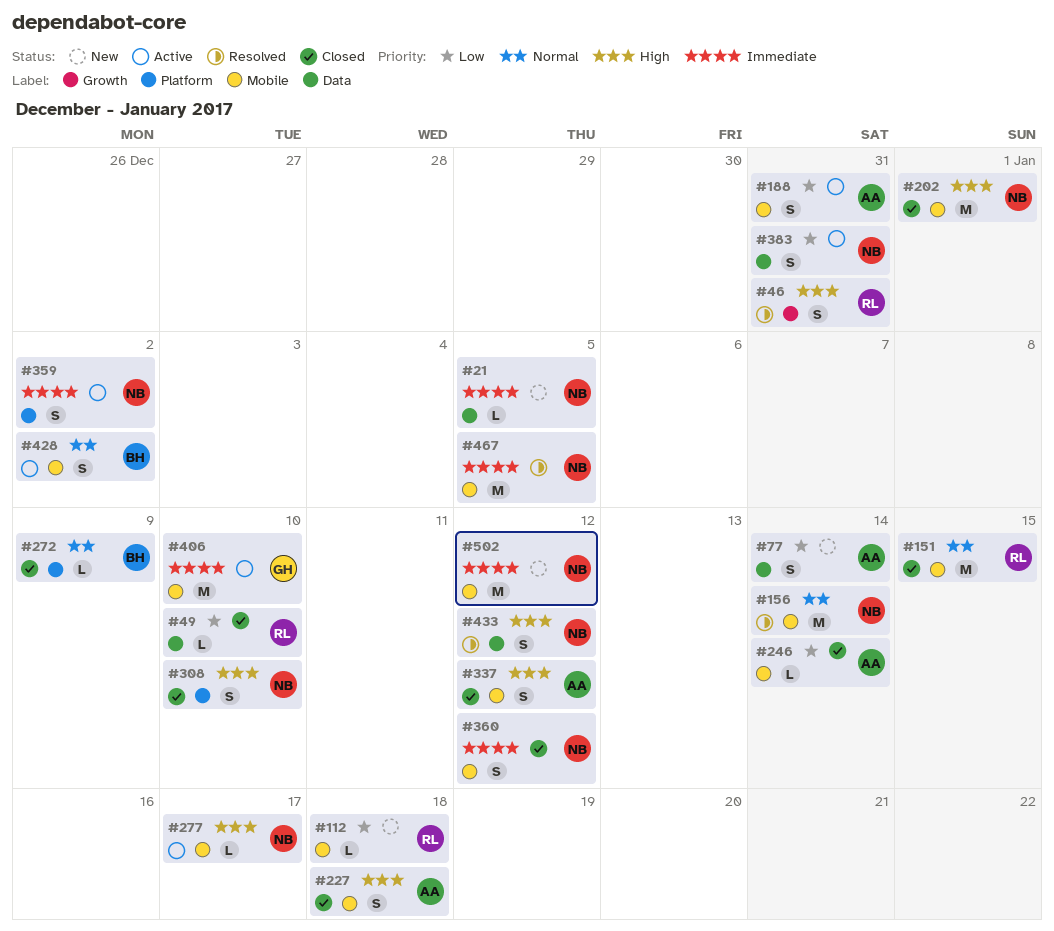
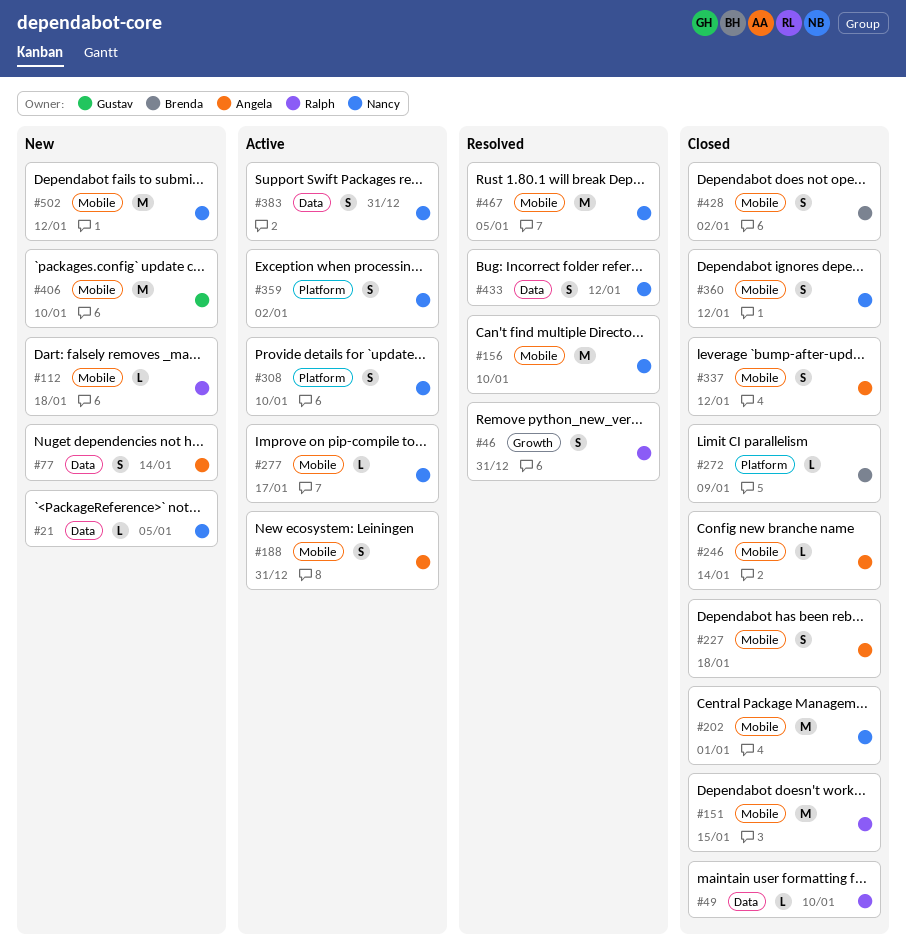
#156, due: Jan 14 -> Jan 10
#308, status: Closed -> Active
#406, status: Active -> New
#428, status: Active -> Closed

